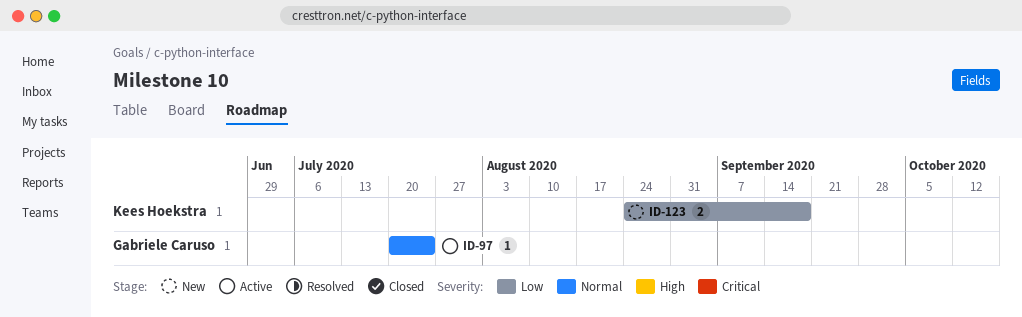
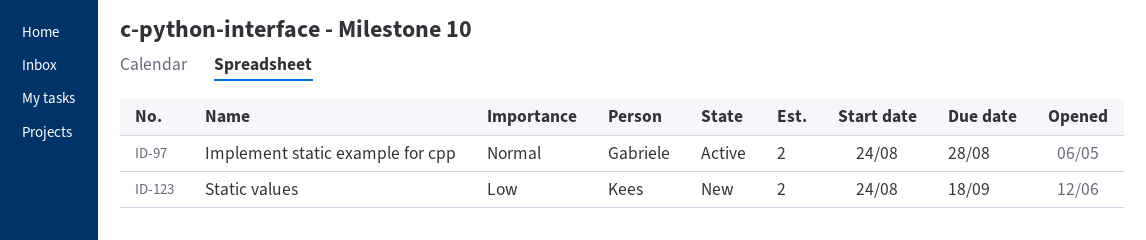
ID-97, estimate: 1 -> 2
ID-97, start: Jul 20 -> Aug 24
ID-97, due: Jul 24 -> Aug 28

